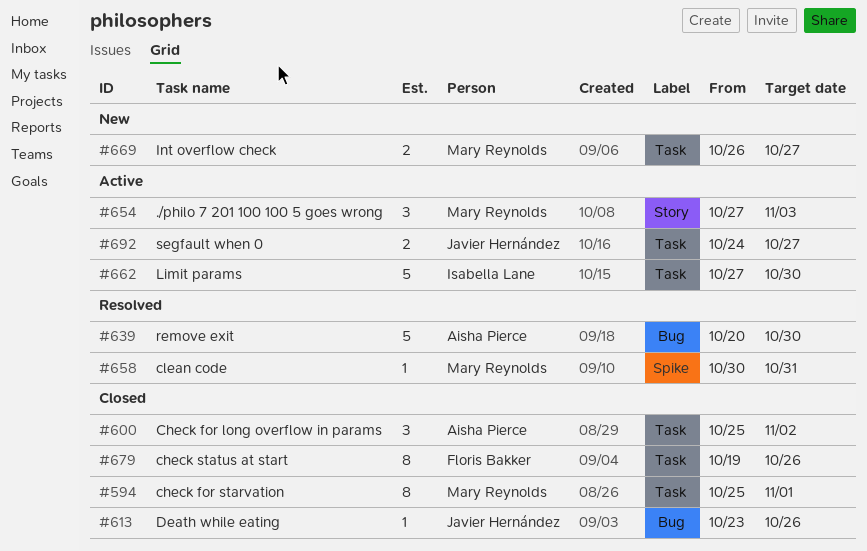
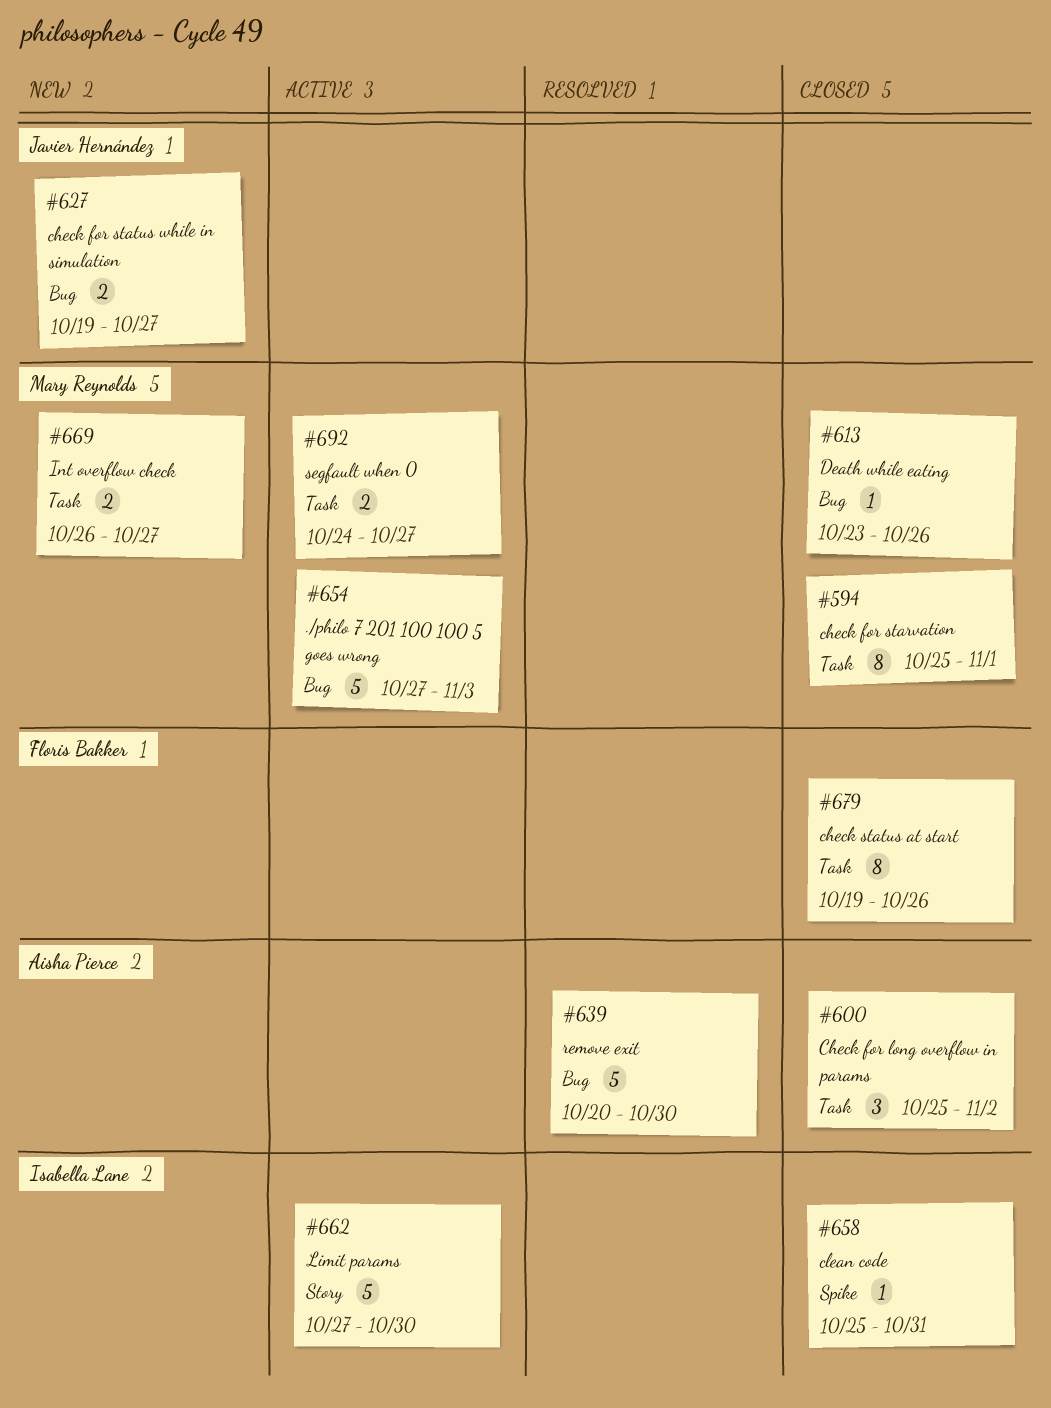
#613, owner: Javier Hernández -> Mary Reynolds
#627: none -> present
#654, label: Story -> Bug
#654, estimate: 3 -> 5
#658, status: Resolved -> Closed
#658, owner: Mary Reynolds -> Isabella Lane
#658, start: Oct 30 -> Oct 25
#662, label: Task -> Story
#692, owner: Javier Hernández -> Mary Reynolds

